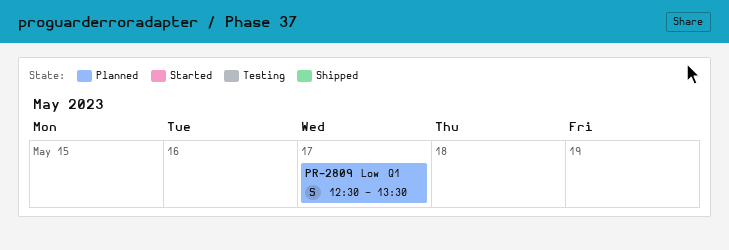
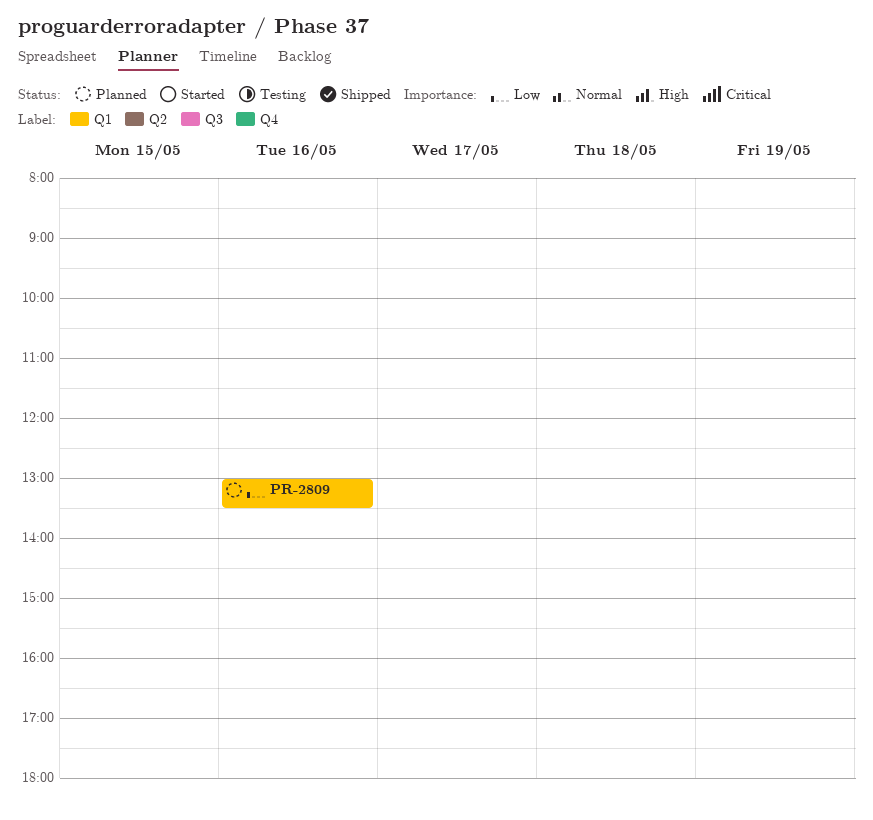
PR-2809, day: May 17 -> May 16
PR-2809, begins: 12:30 -> 13:00

